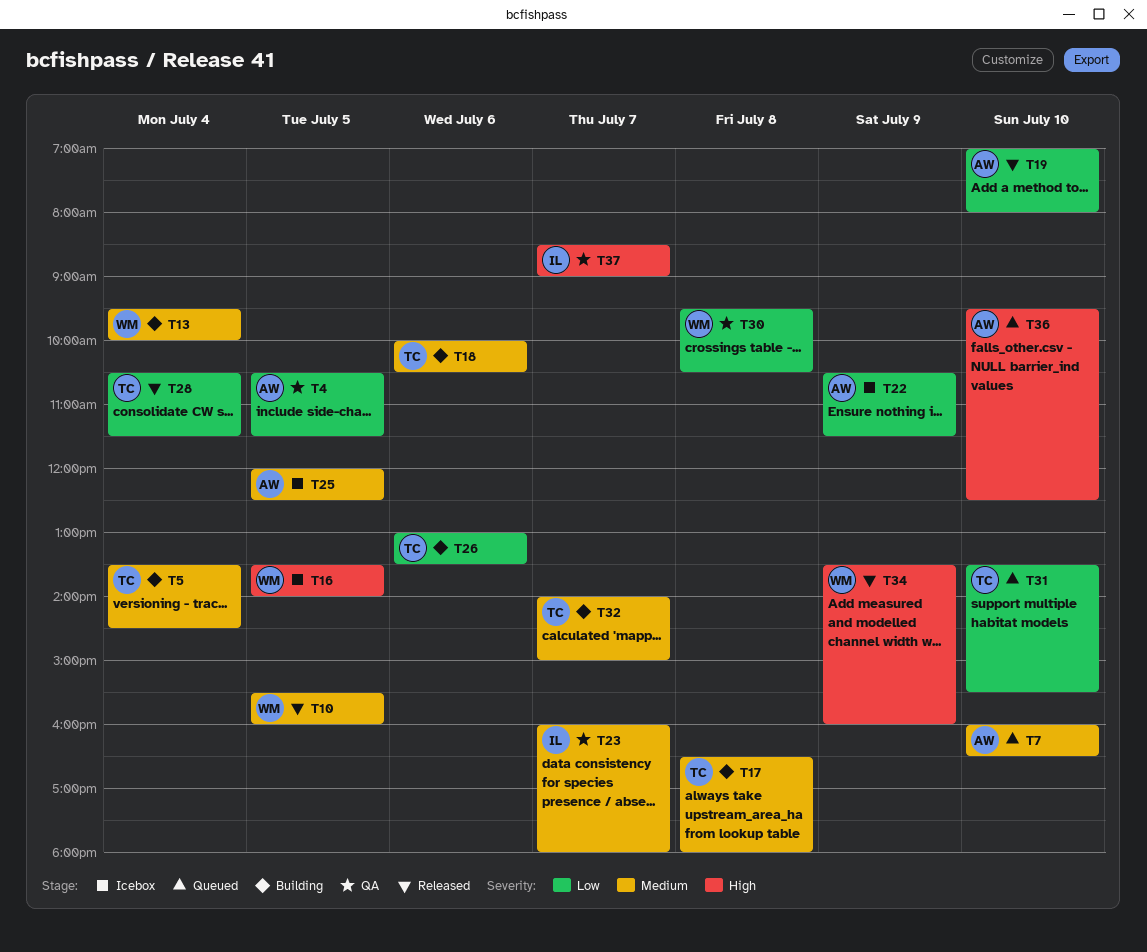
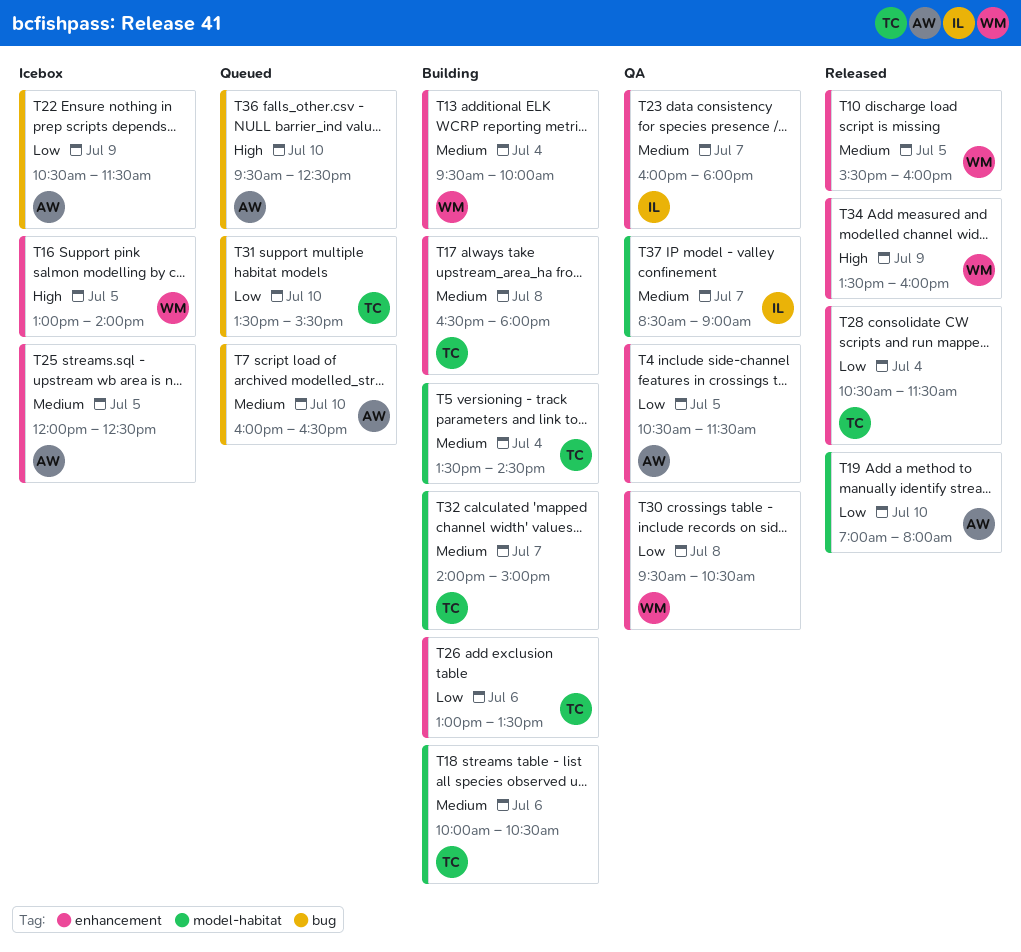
T16, begins: 13:30 -> 13:00
T37, priority: High -> Medium

